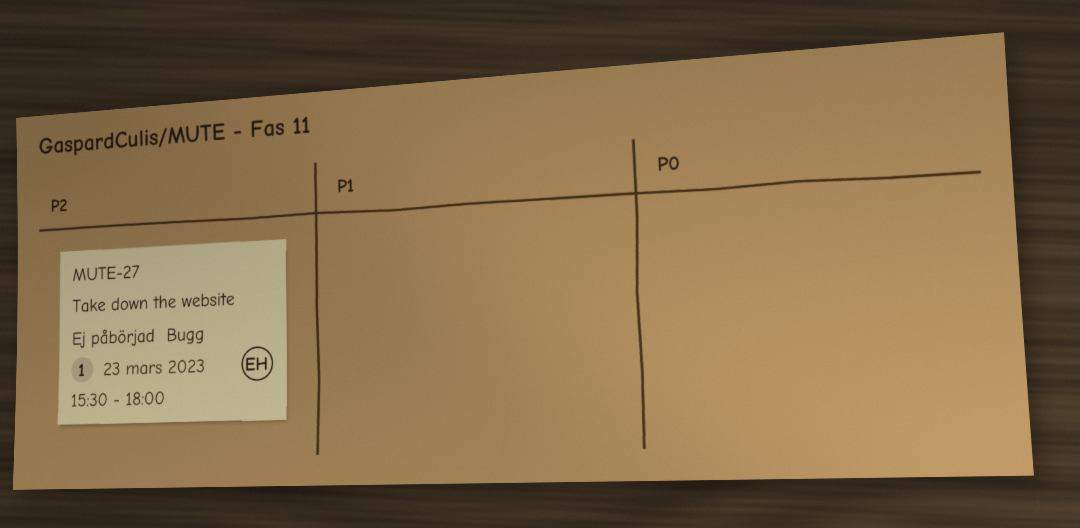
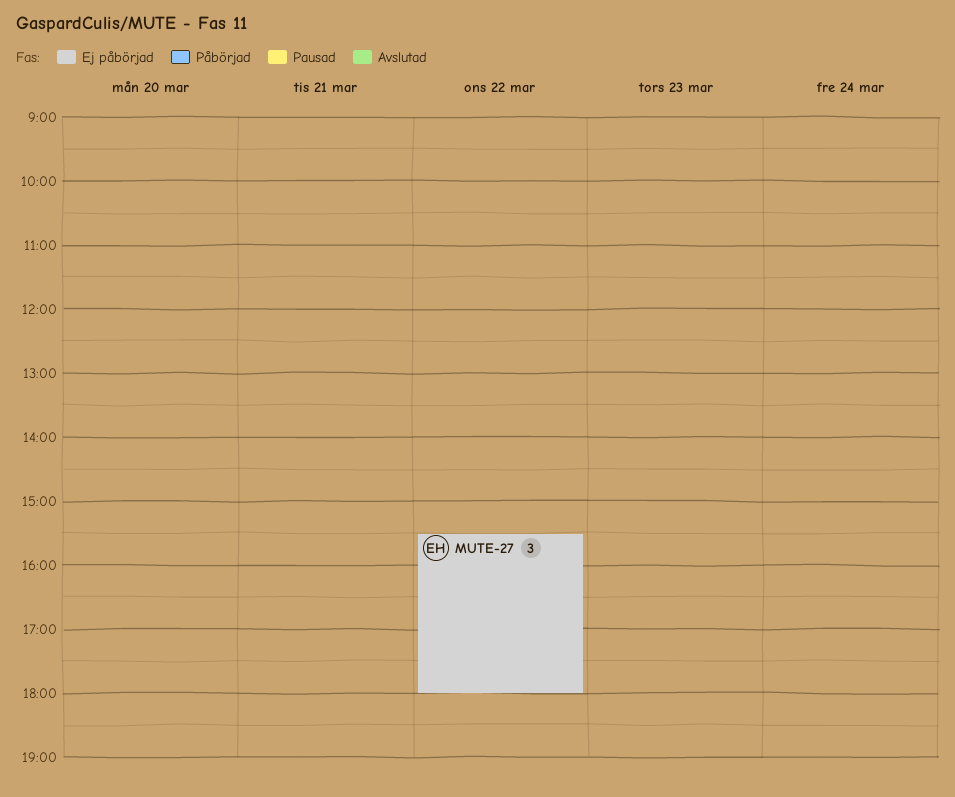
MUTE-27, estimate: 1 -> 3
MUTE-27, day: Mar 23 -> Mar 22

